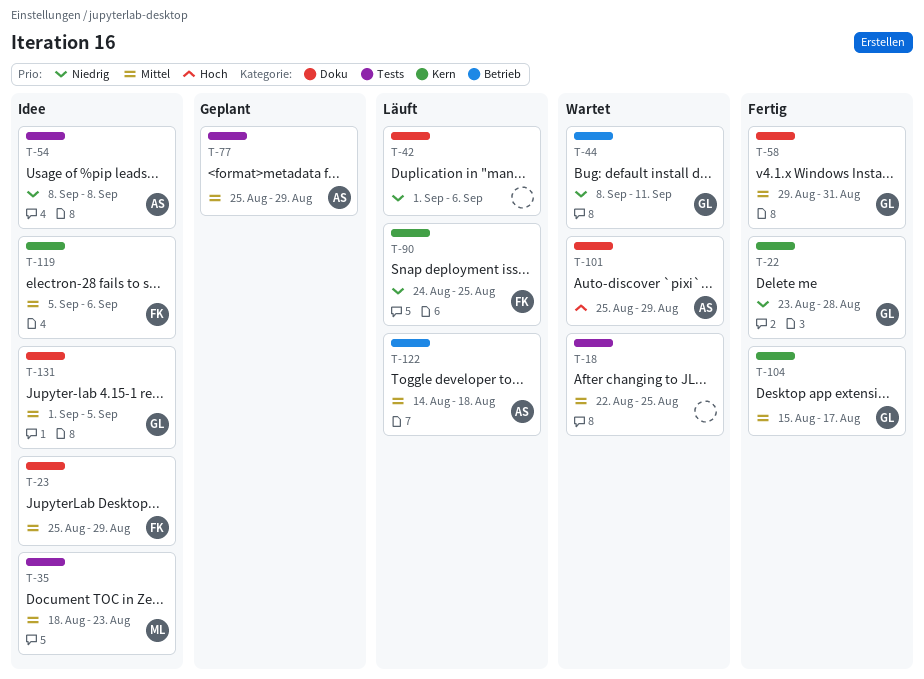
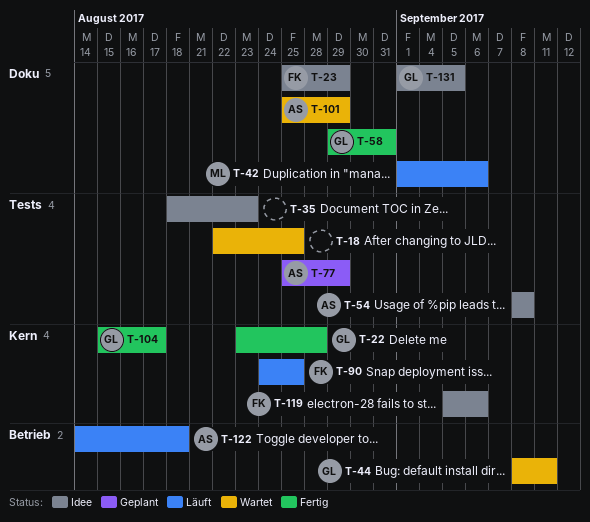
T-35, owner: ML -> none
T-42, owner: none -> ML

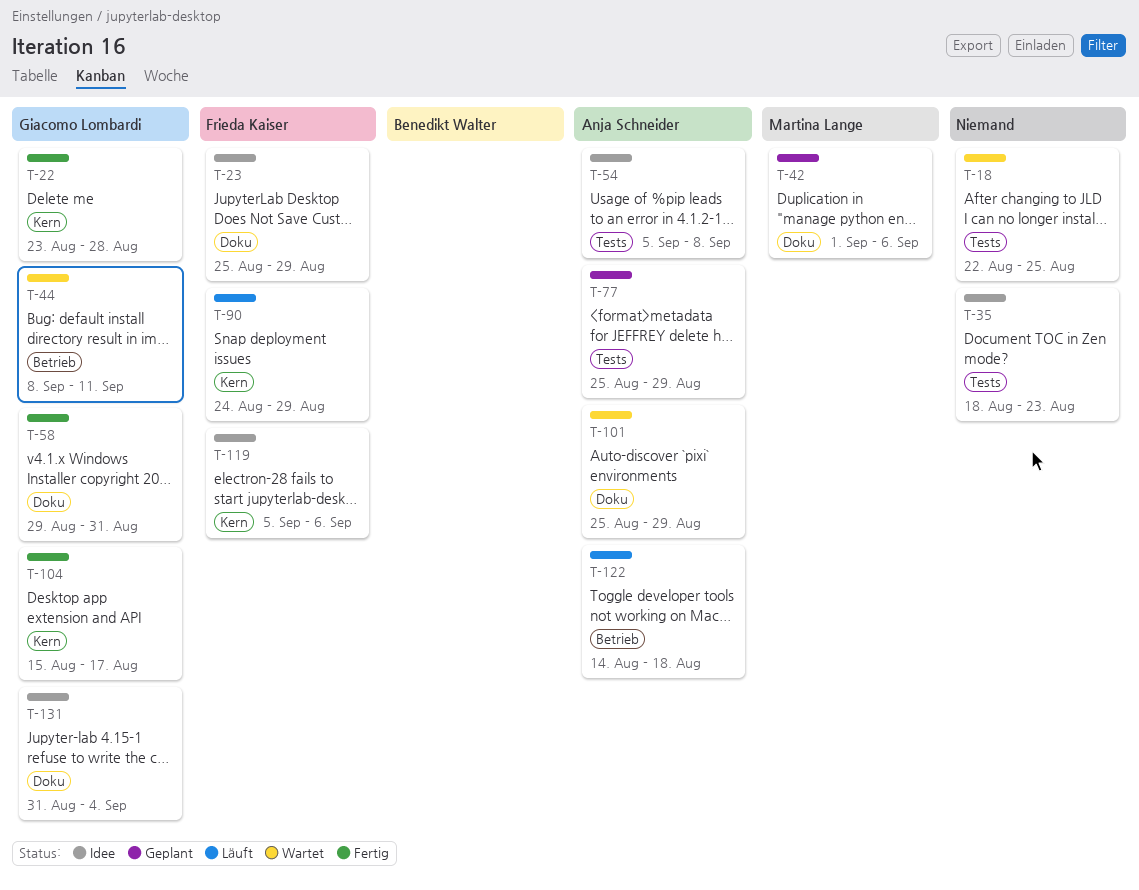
T-42, status: Läuft -> Geplant
T-54, start: Sep 8 -> Sep 5
T-90, due: Aug 25 -> Aug 29
T-131, start: Sep 1 -> Aug 31
T-131, due: Sep 5 -> Sep 4

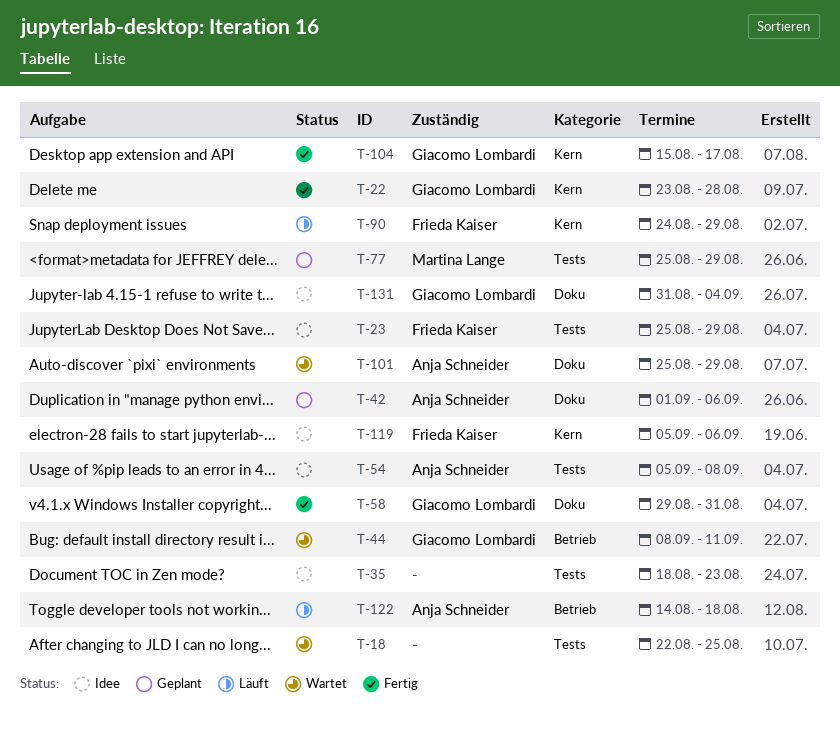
T-23, label: Doku -> Tests
T-42, owner: Martina Lange -> Anja Schneider
T-77, owner: Anja Schneider -> Martina Lange

